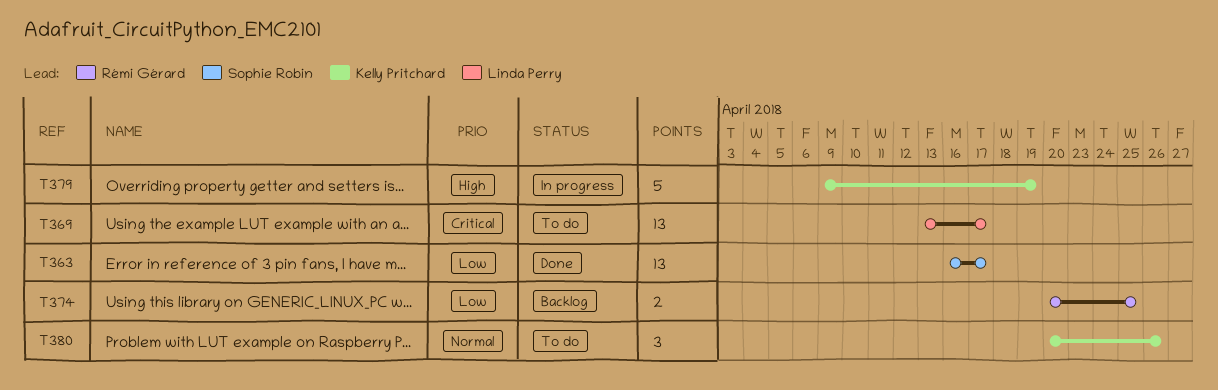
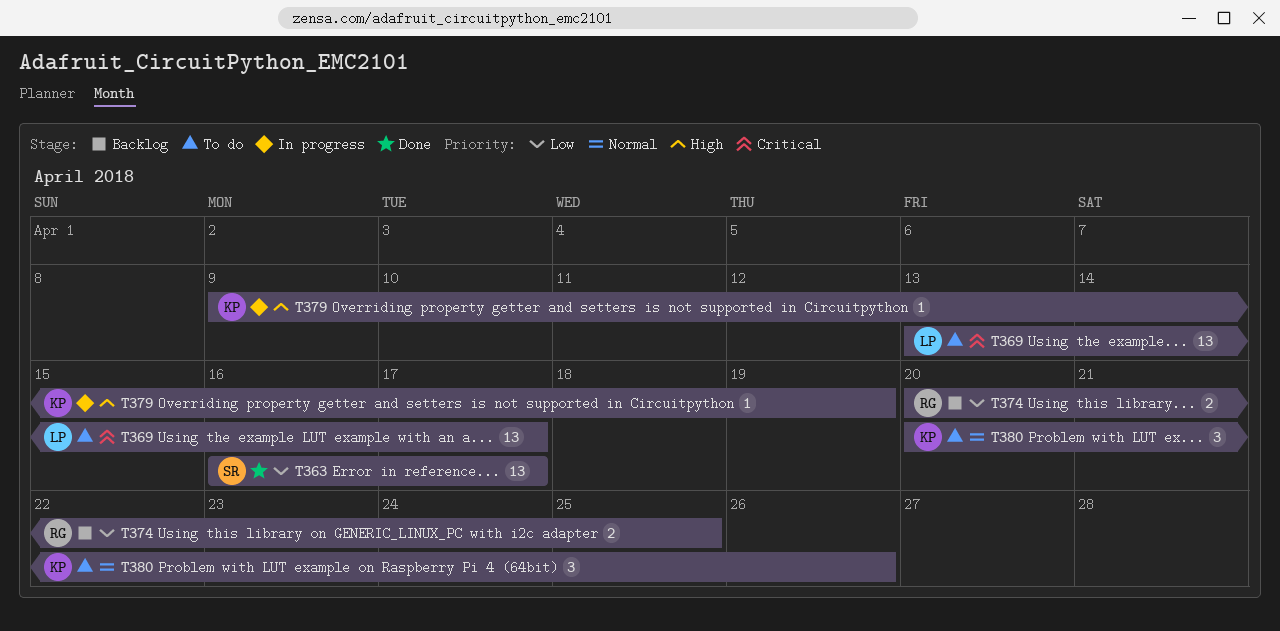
T379, estimate: 5 -> 1

